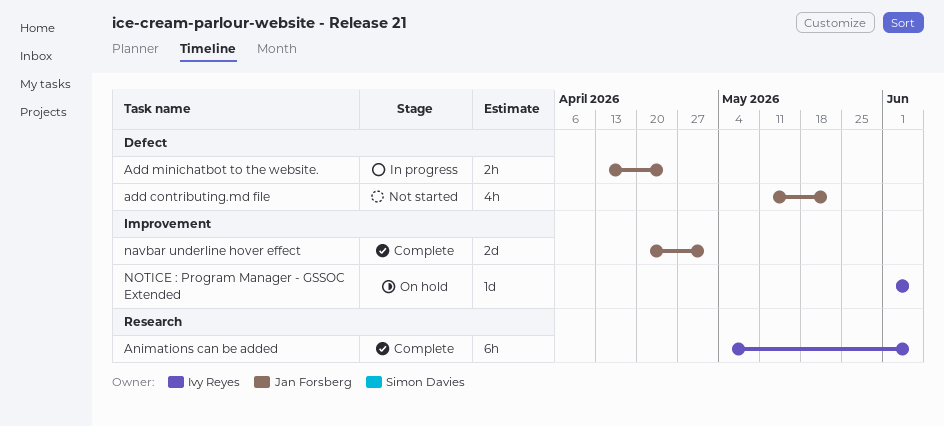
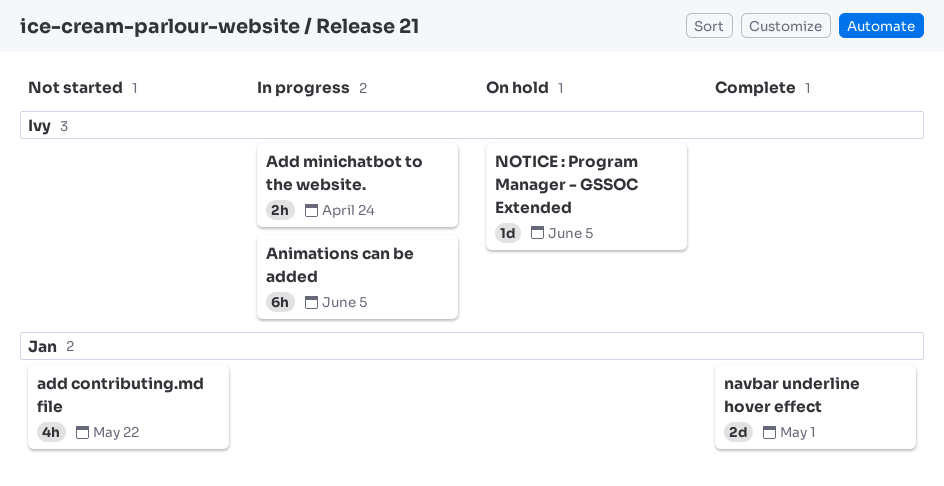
Add minichatbot to the website., owner: Jan Forsberg -> Ivy Reyes
Animations can be added, status: Complete -> In progress

